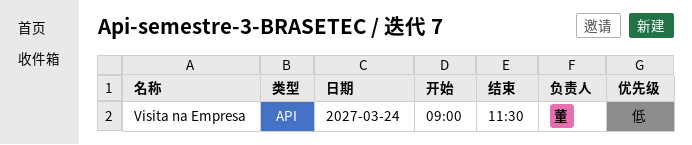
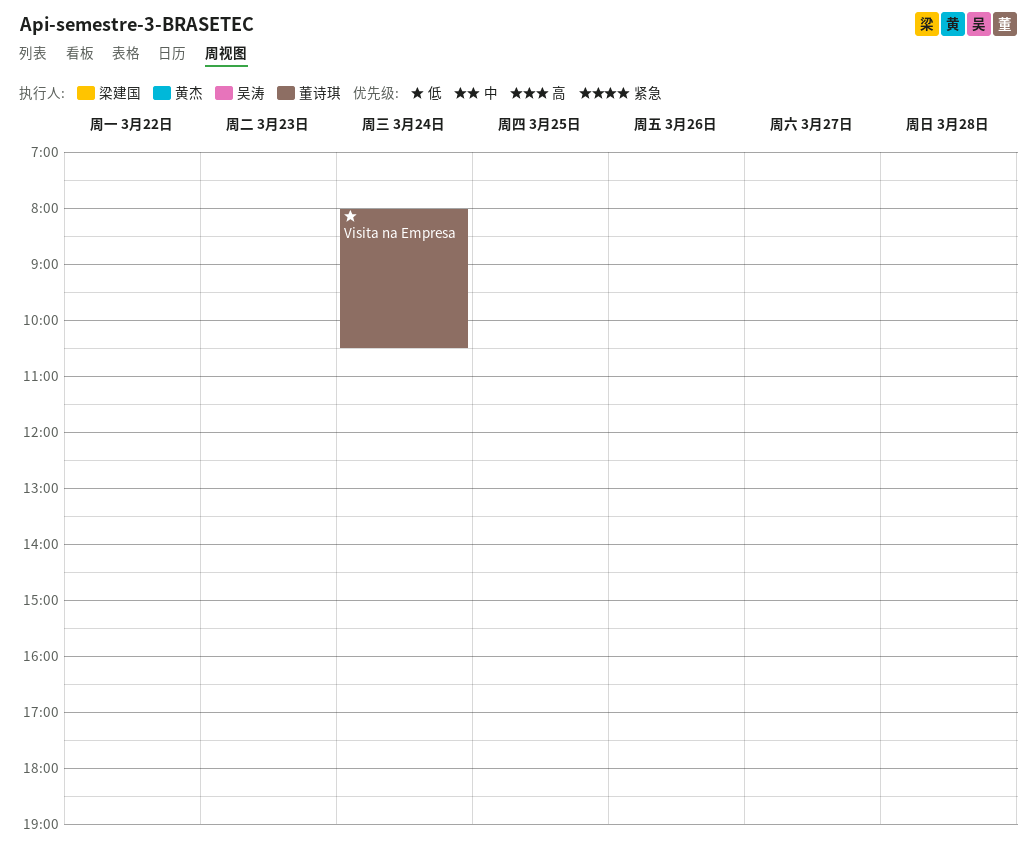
Visita na Empresa, begins: 09:00 -> 08:00
Visita na Empresa, ends: 11:30 -> 10:30

